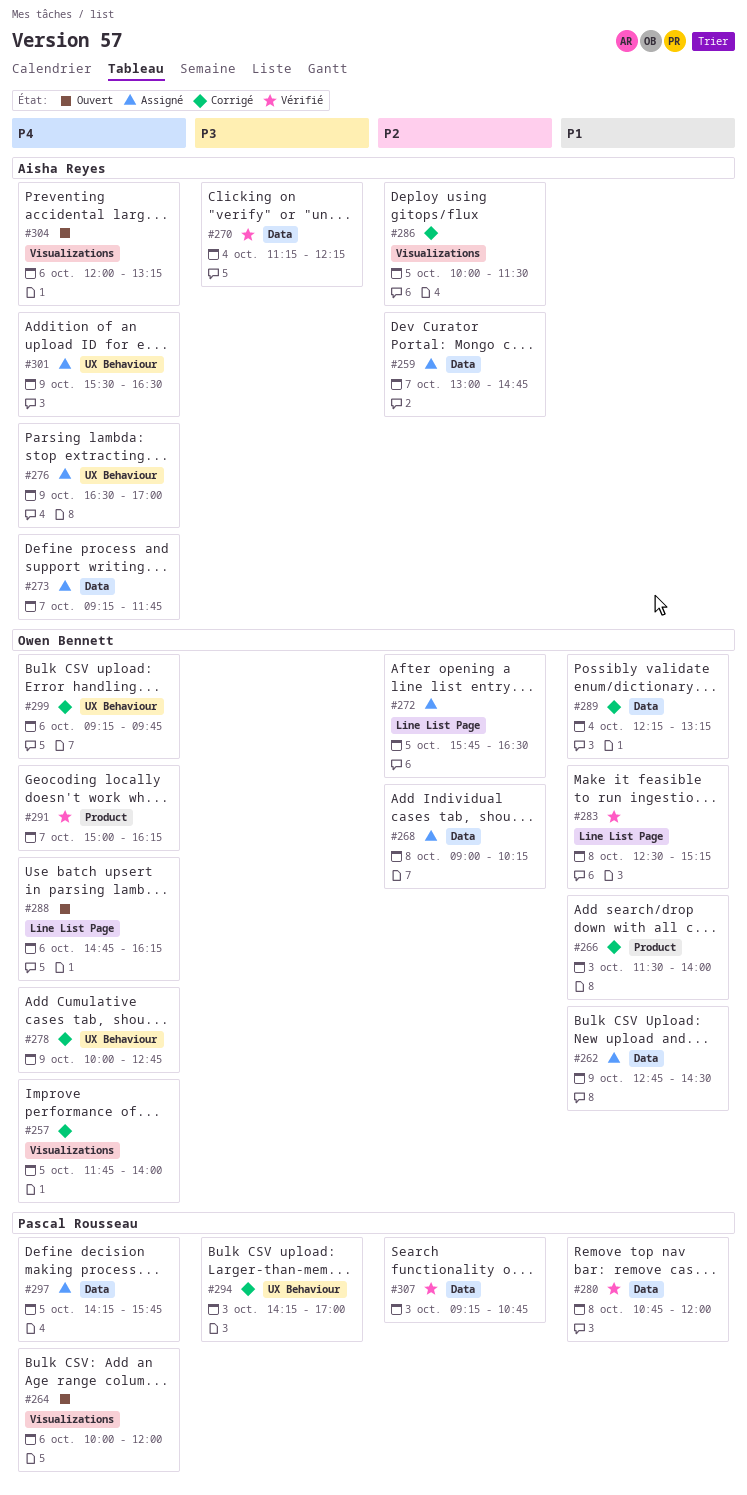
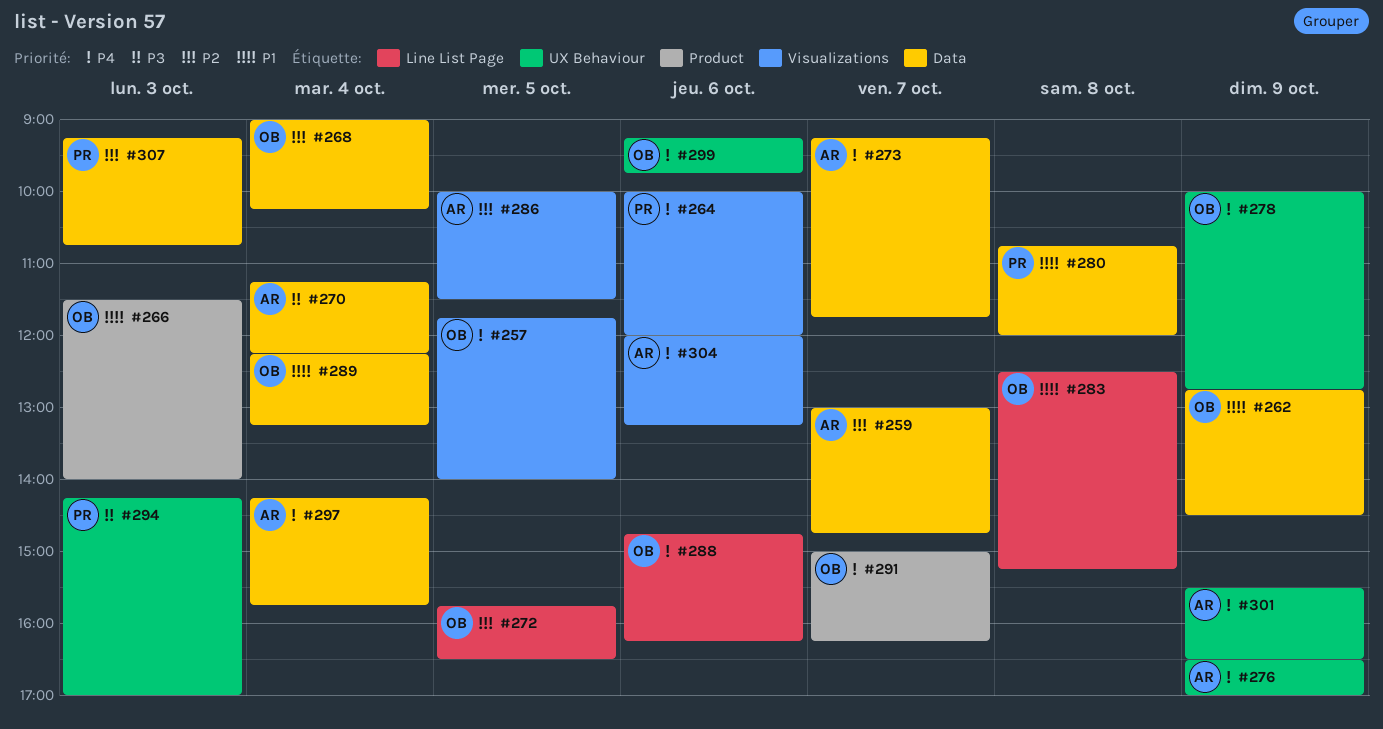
#268, day: Oct 8 -> Oct 4
#297, owner: Pascal Rousseau -> Aisha Reyes
#297, day: Oct 5 -> Oct 4

